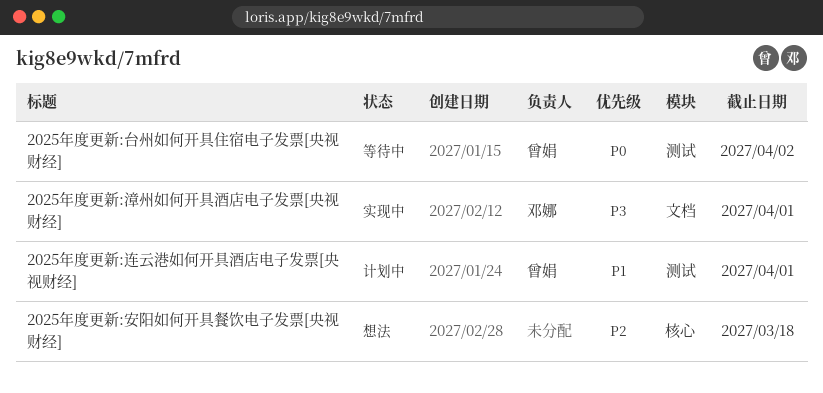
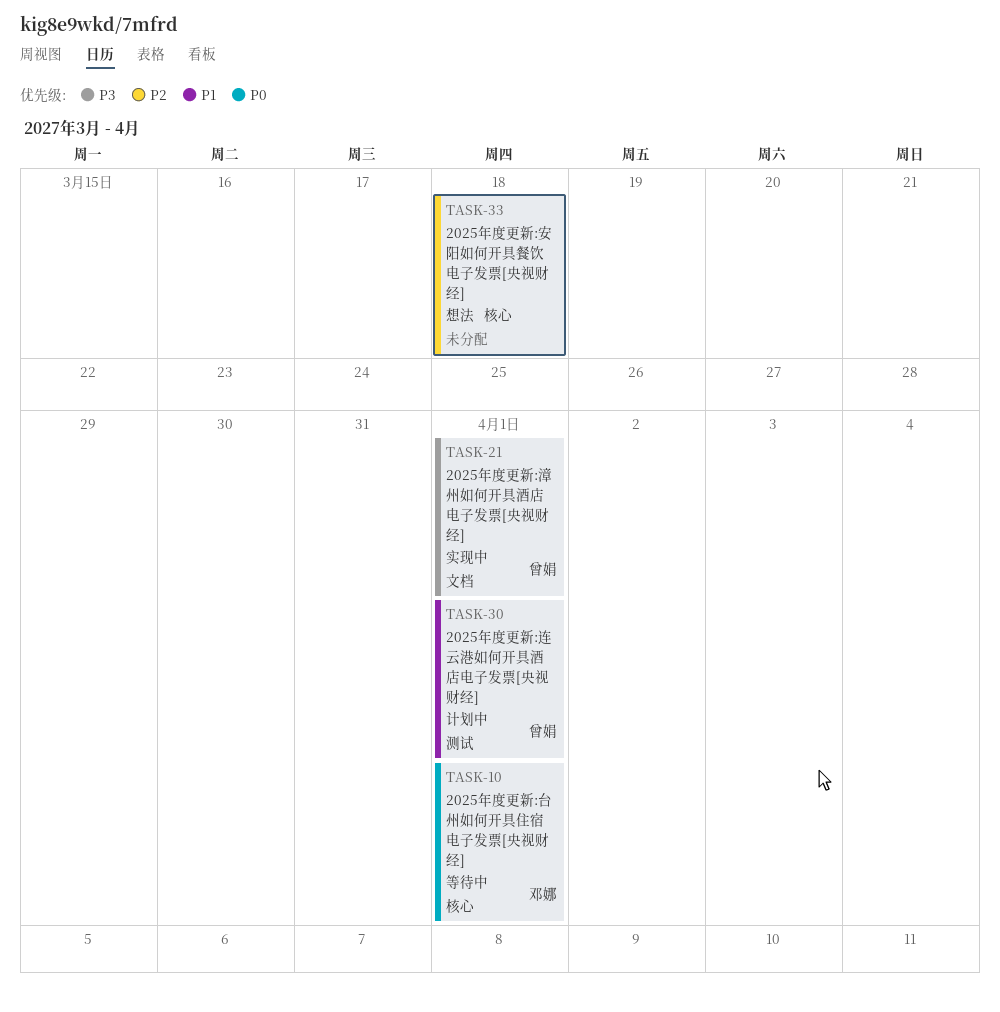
2025年度更新:台州如何开具住宿电子发票[央视财经], owner: 曾娟 -> 邓娜
2025年度更新:台州如何开具住宿电子发票[央视财经], label: 测试 -> 核心
2025年度更新:台州如何开具住宿电子发票[央视财经], due: Apr 2 -> Apr 1
2025年度更新:漳州如何开具酒店电子发票[央视财经], owner: 邓娜 -> 曾娟

